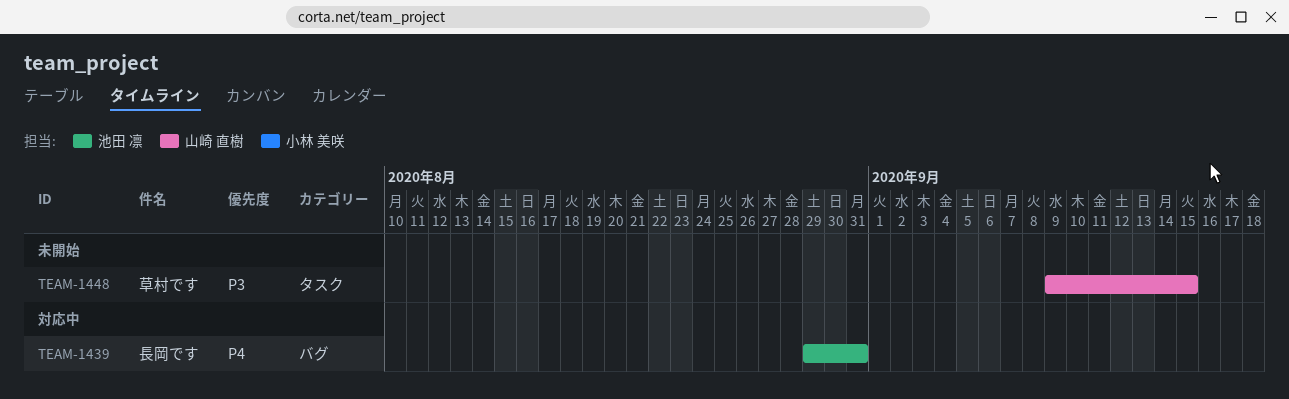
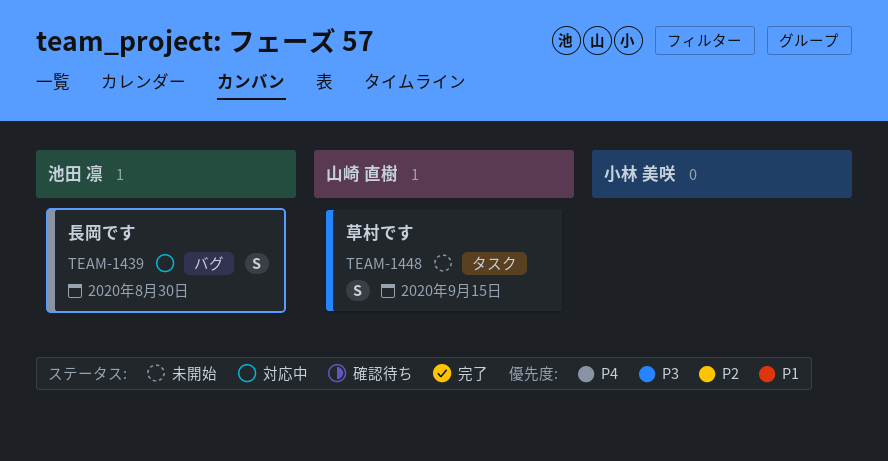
TEAM-1439, due: Aug 31 -> Aug 30

